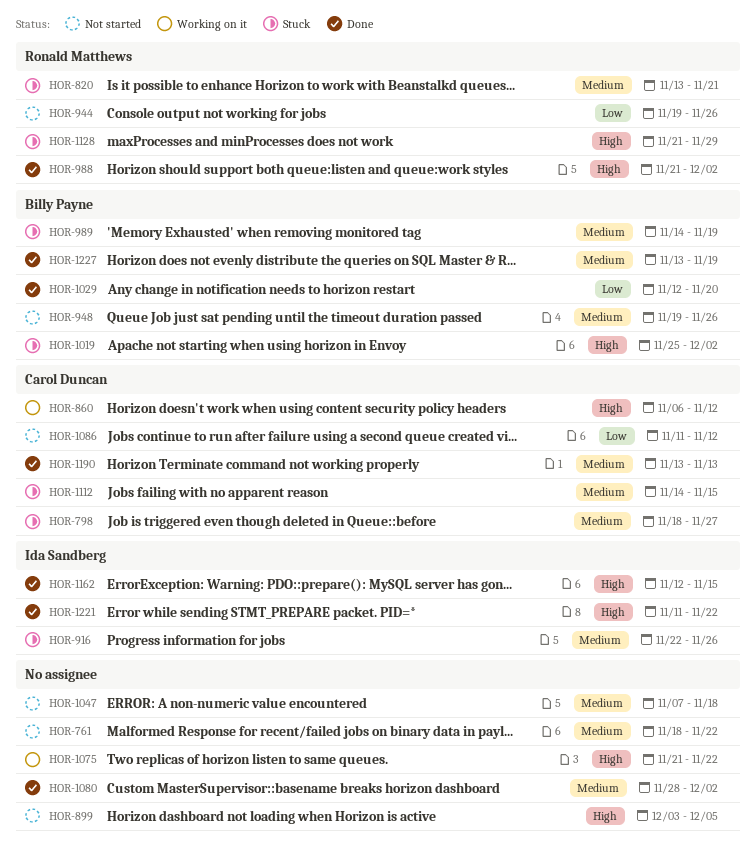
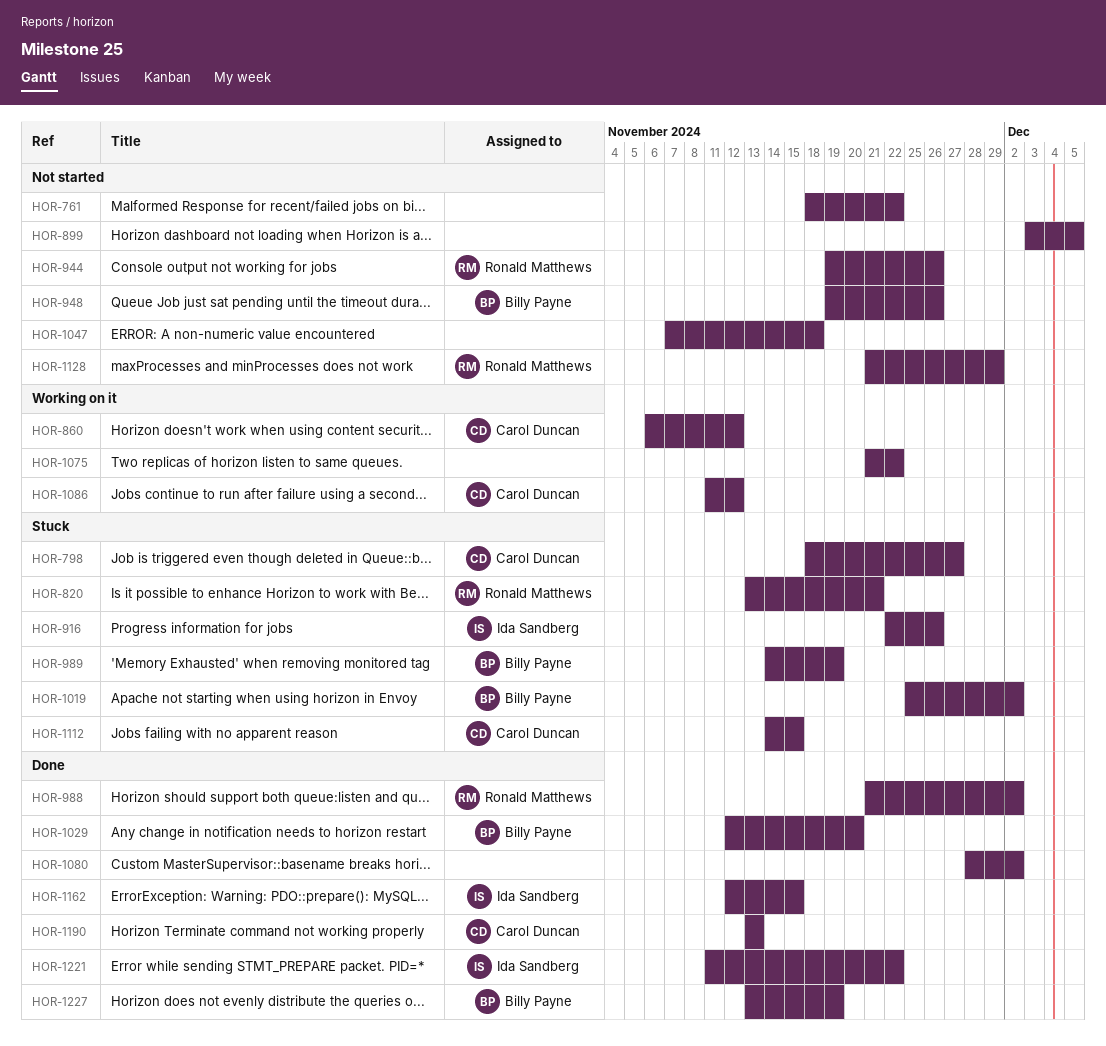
HOR-1086, status: Not started -> Working on it
HOR-1128, status: Stuck -> Not started

